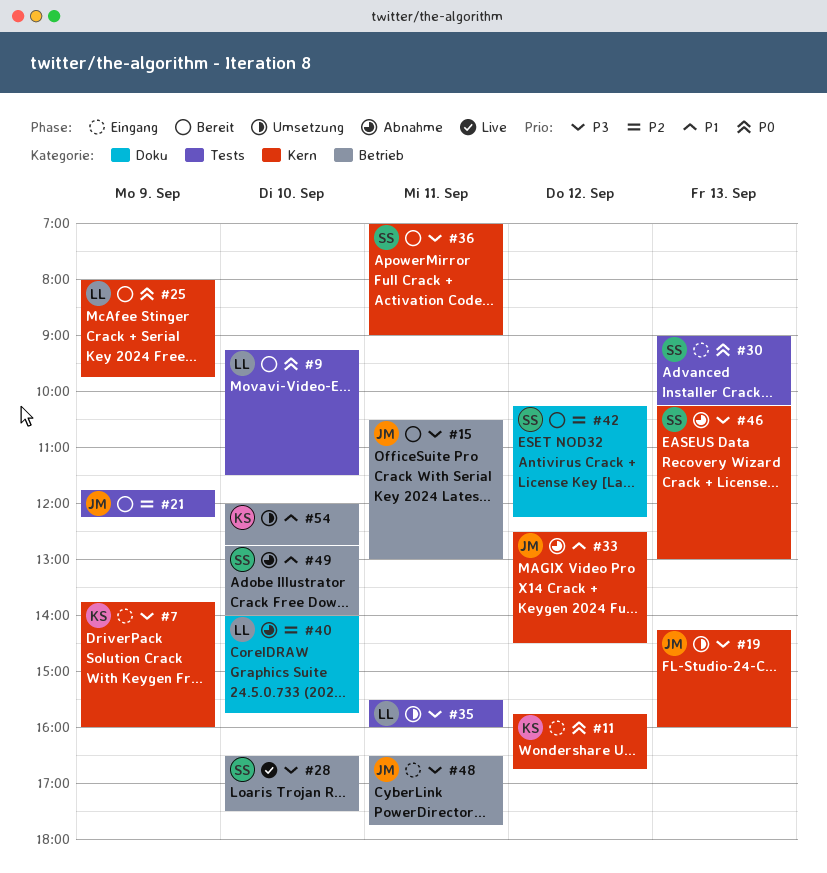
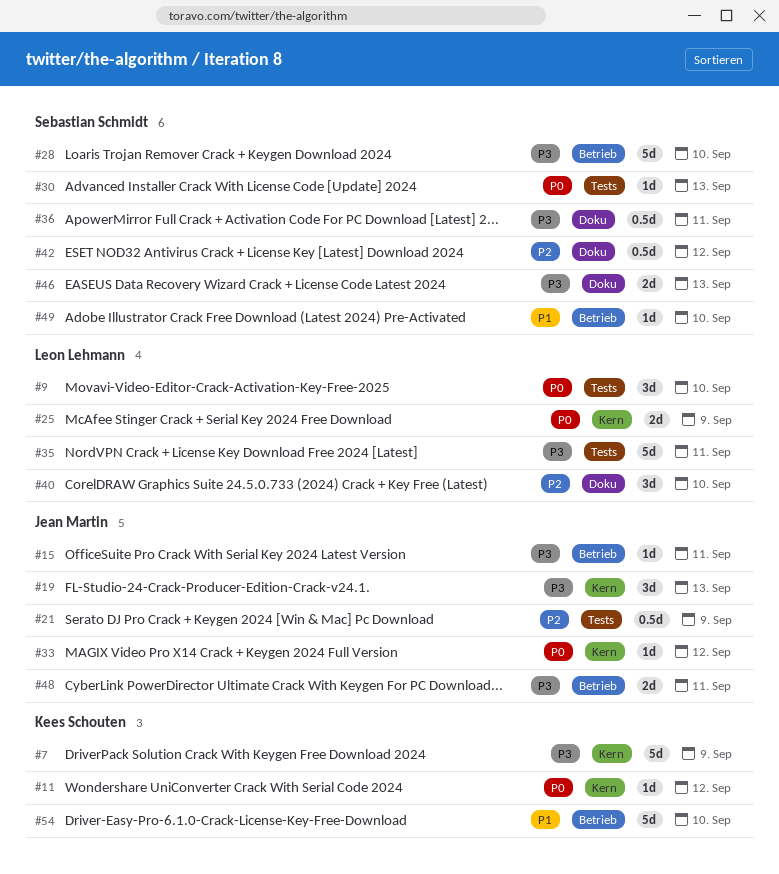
#33, priority: P1 -> P0
#36, label: Kern -> Doku
#46, label: Kern -> Doku

